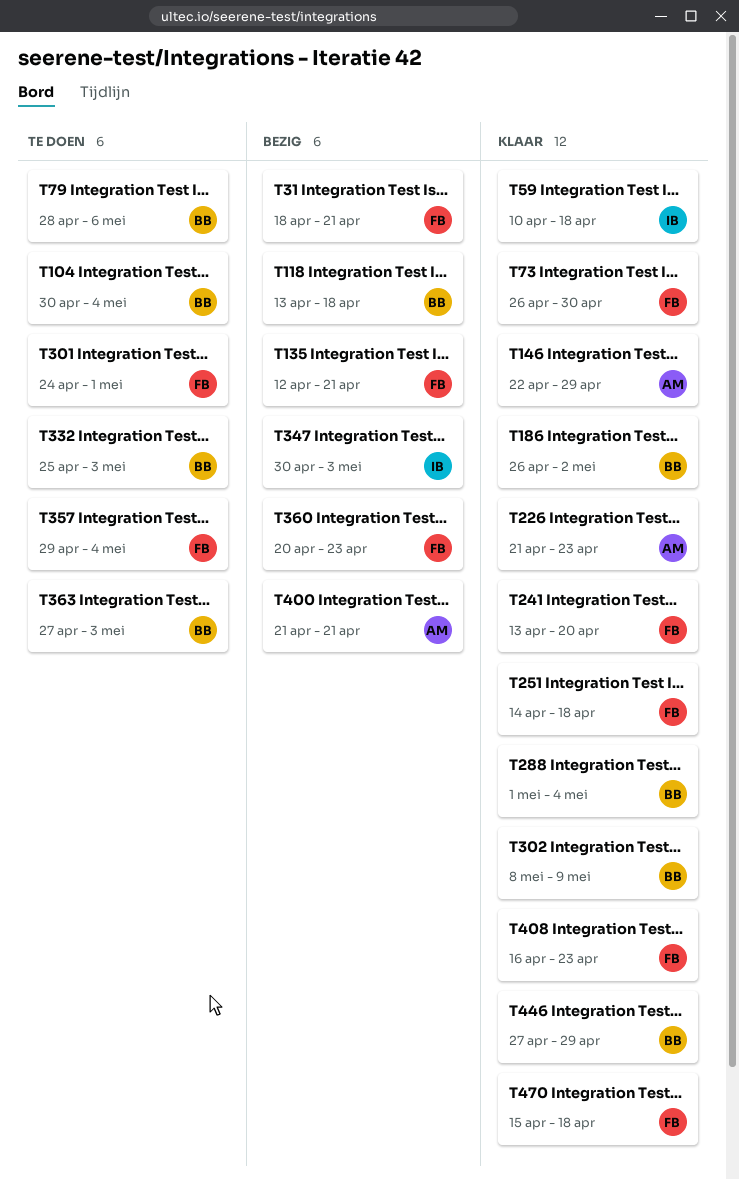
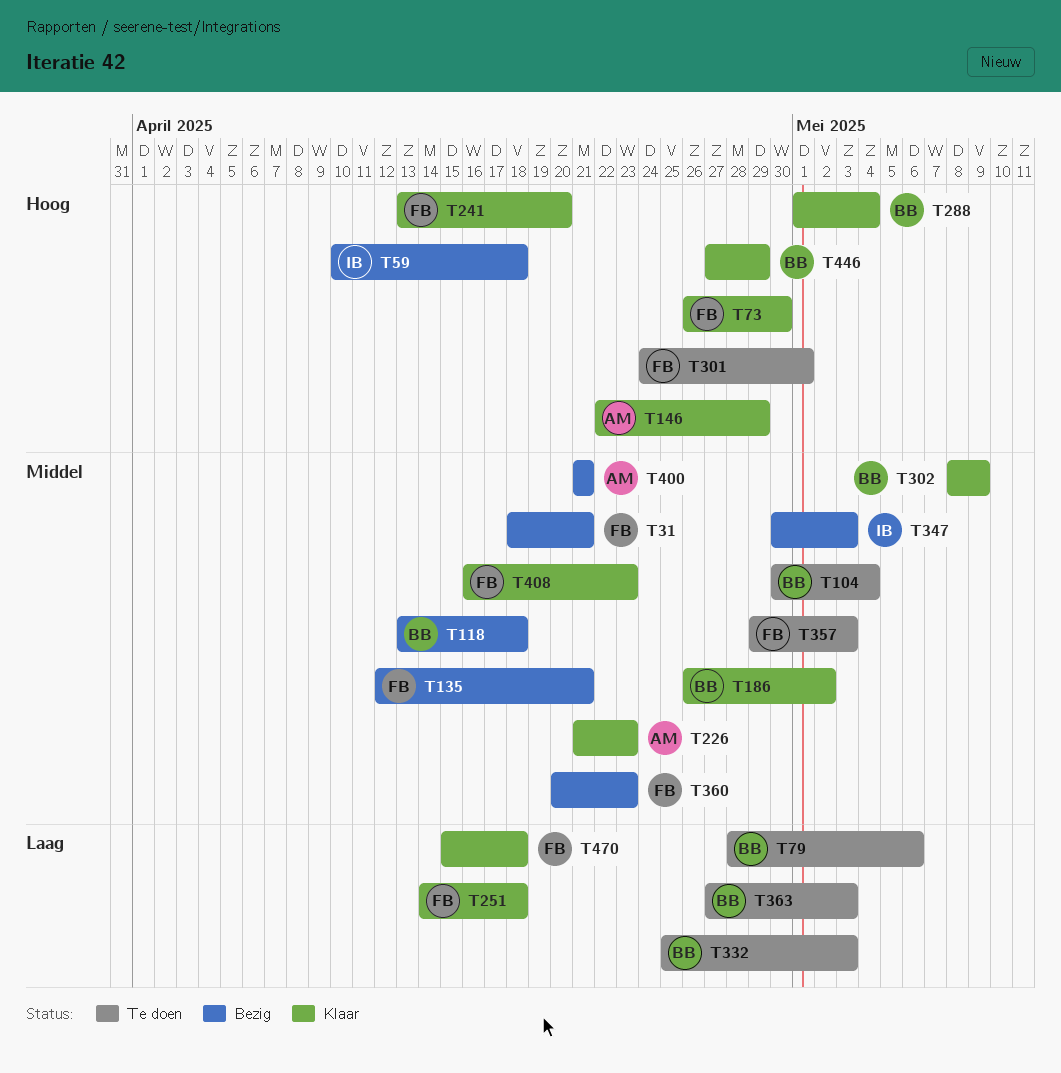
T59, status: Klaar -> Bezig
T357, due: May 4 -> May 3

